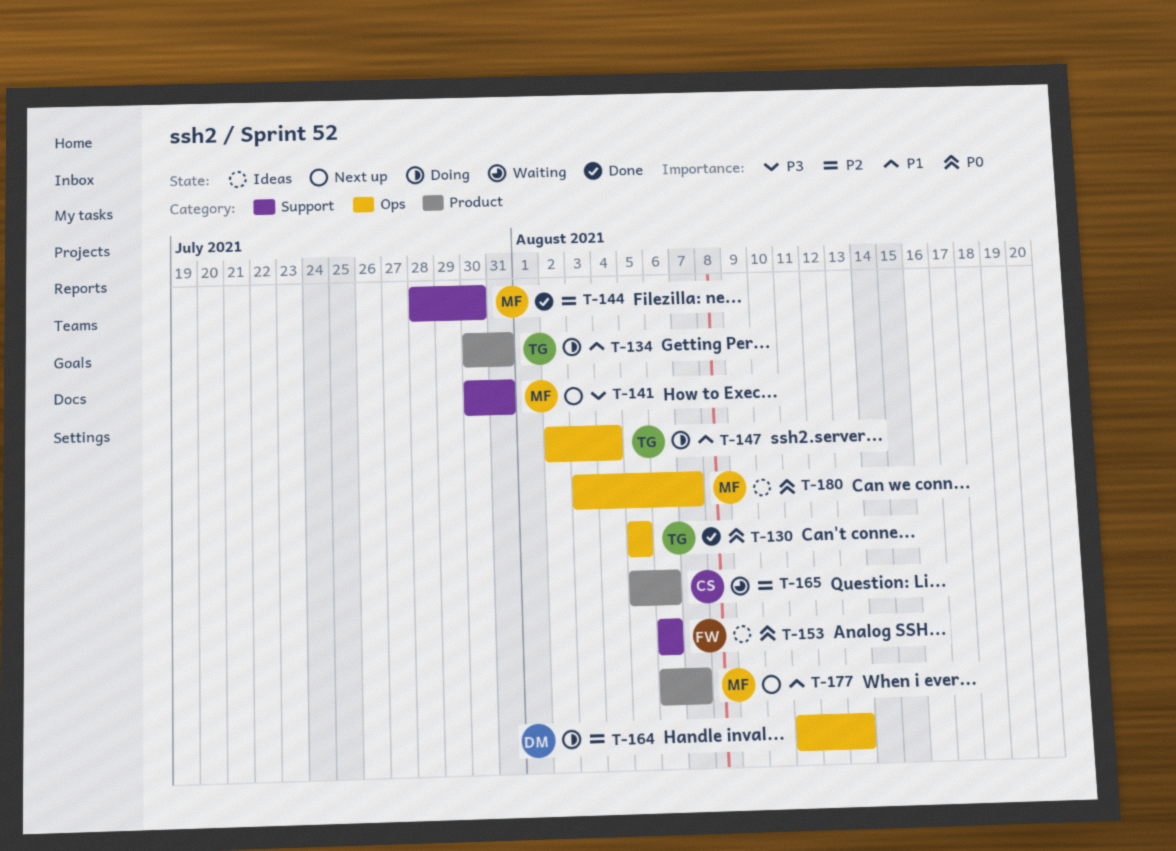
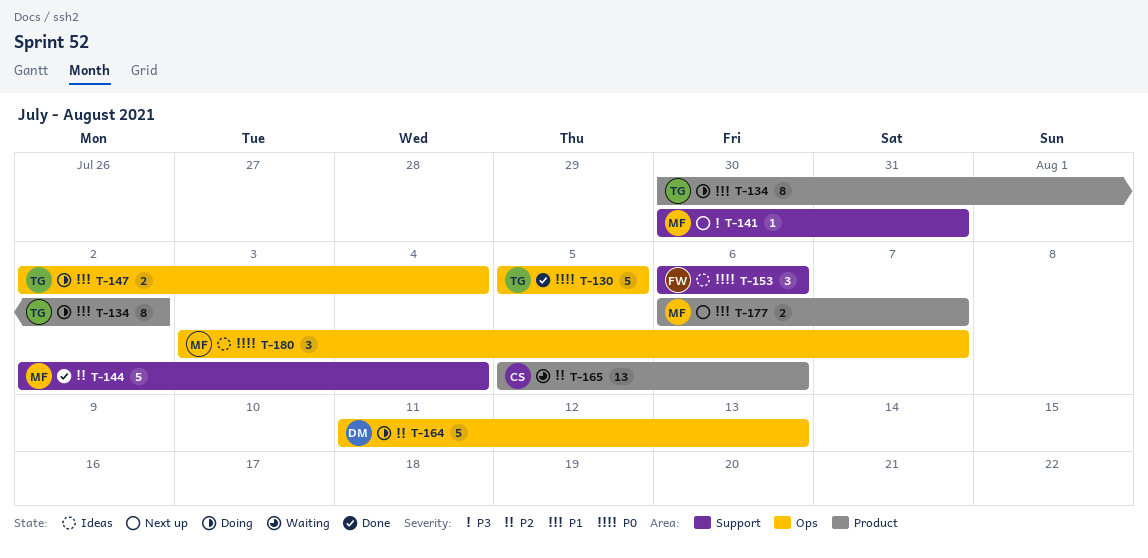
T-134, due: Jul 31 -> Aug 2
T-144, start: Jul 28 -> Aug 2
T-144, due: Jul 30 -> Aug 4

